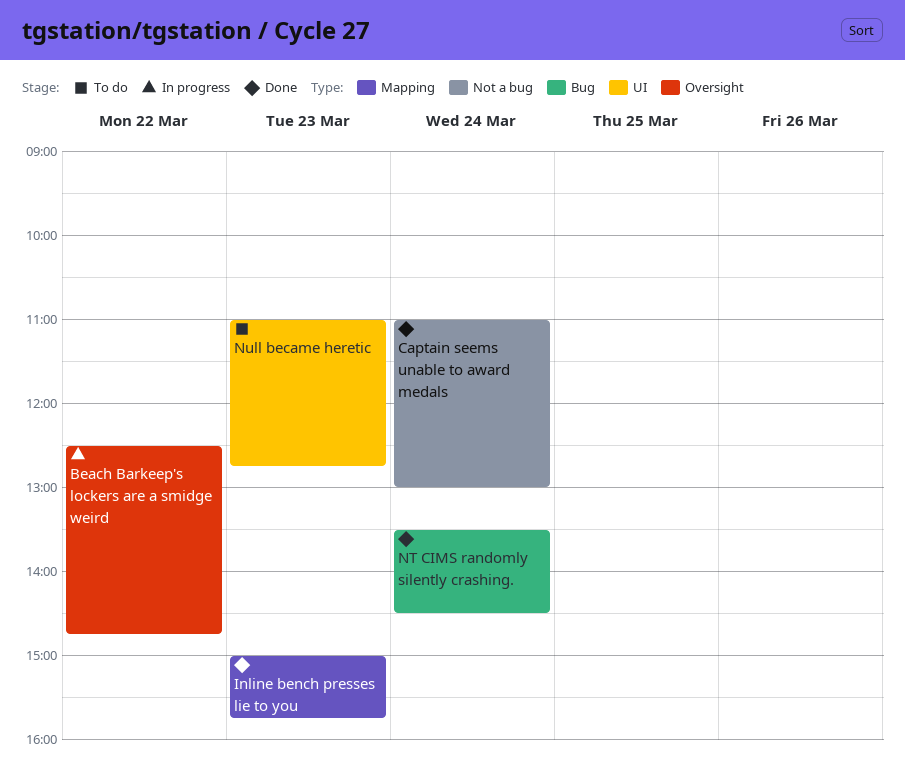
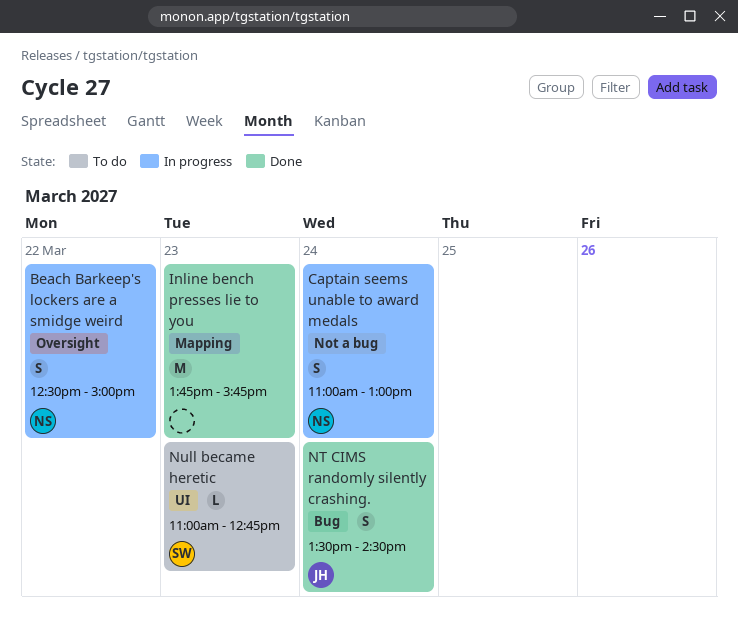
Beach Barkeep's lockers are a smidge weird, ends: 14:45 -> 15:00
Captain seems unable to award medals, status: Done -> In progress
Inline bench presses lie to you, begins: 15:00 -> 13:45

